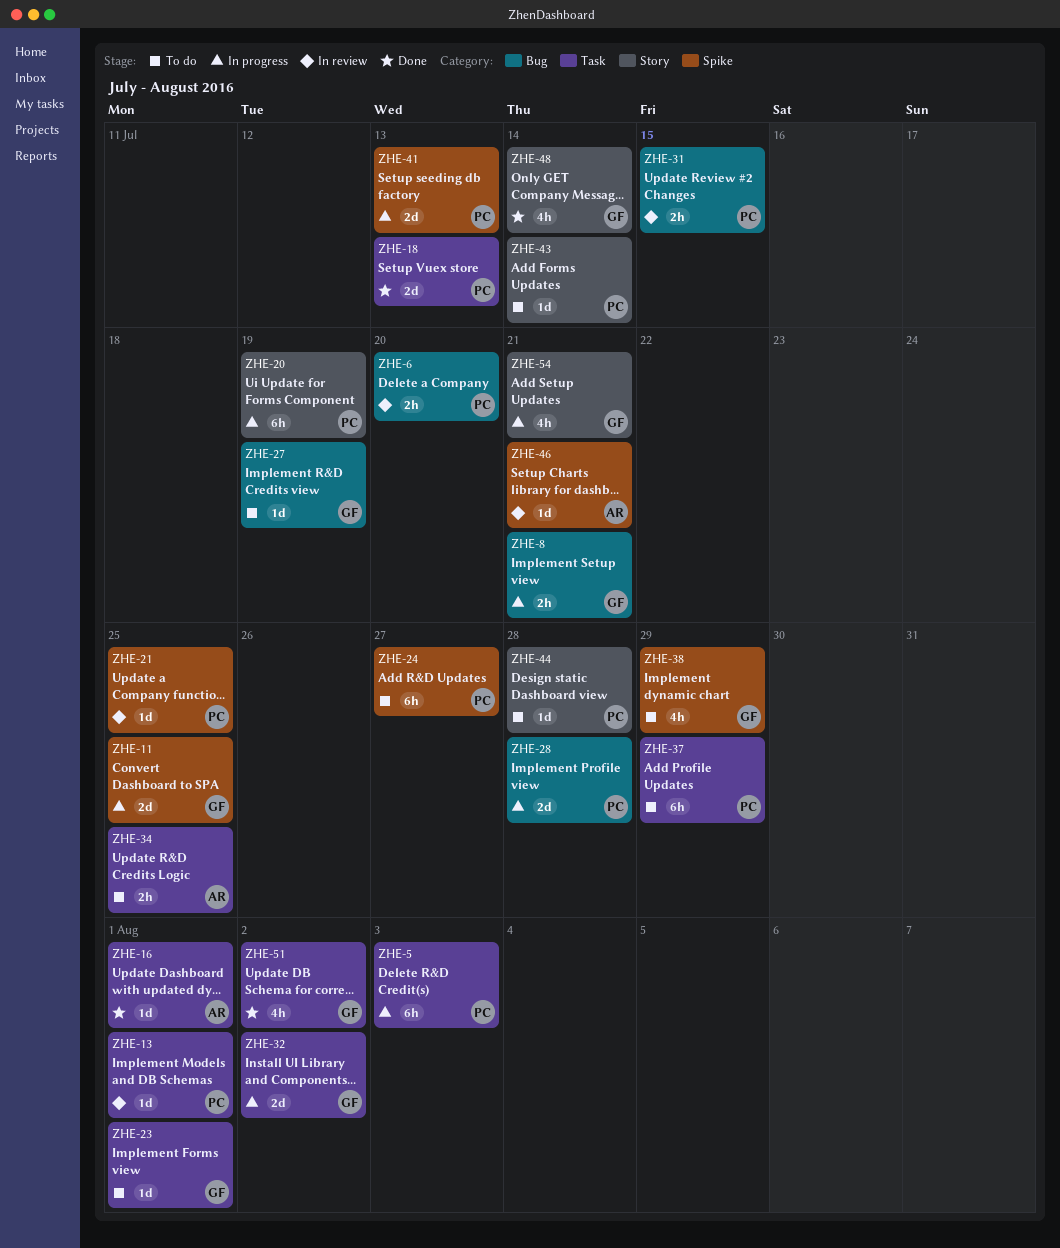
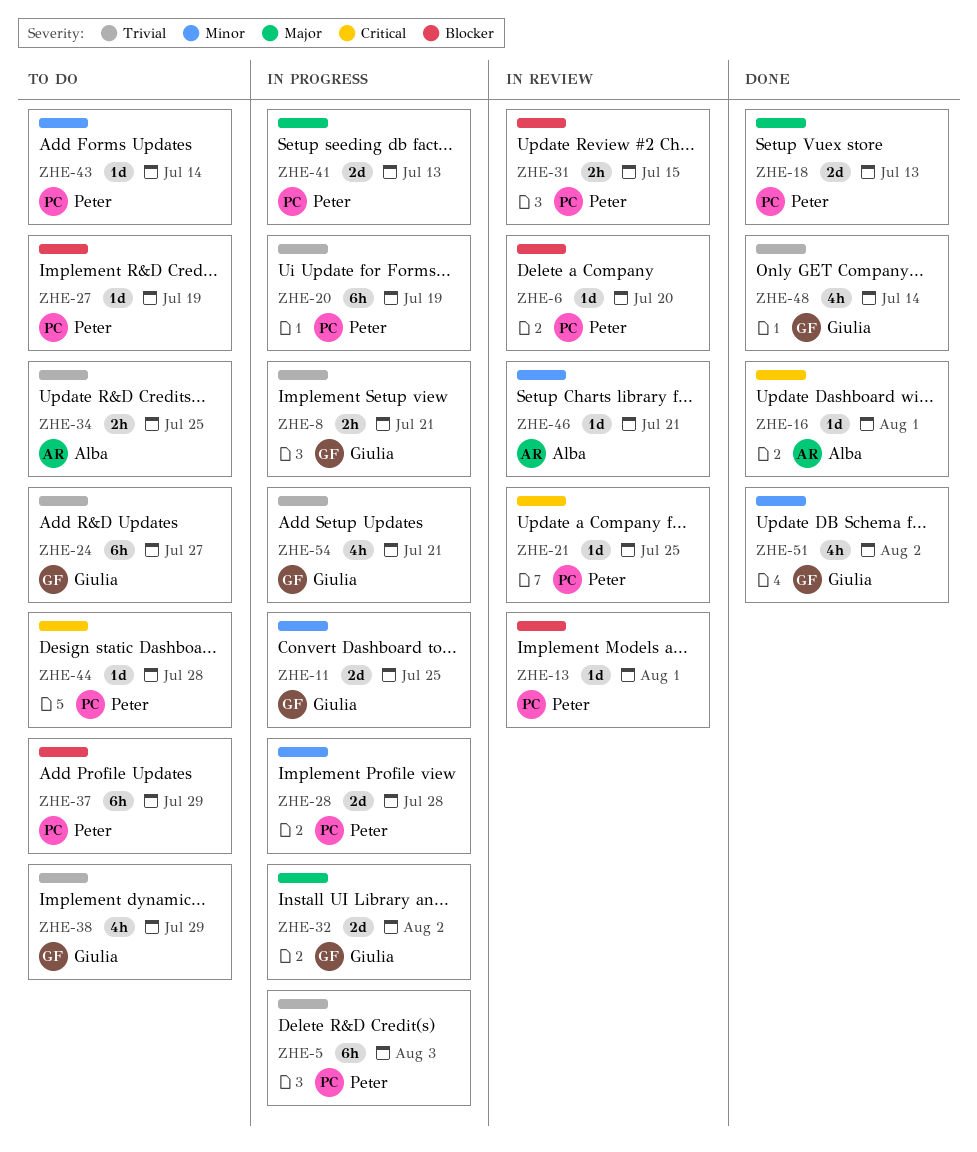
ZHE-6, estimate: 2h -> 1d
ZHE-23: present -> none
ZHE-24, owner: Peter -> Giulia
ZHE-27, owner: Giulia -> Peter

